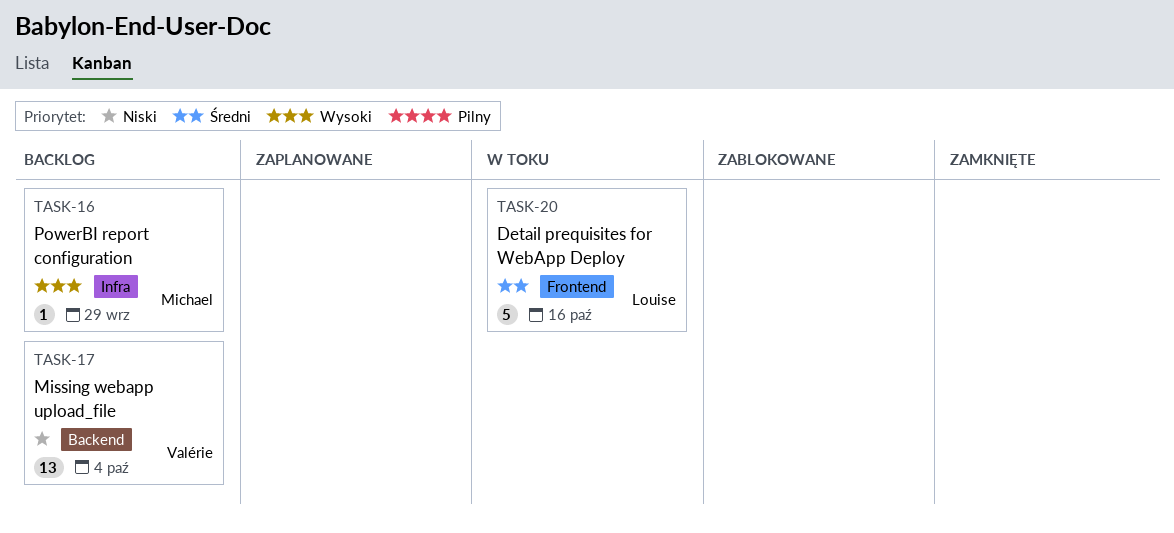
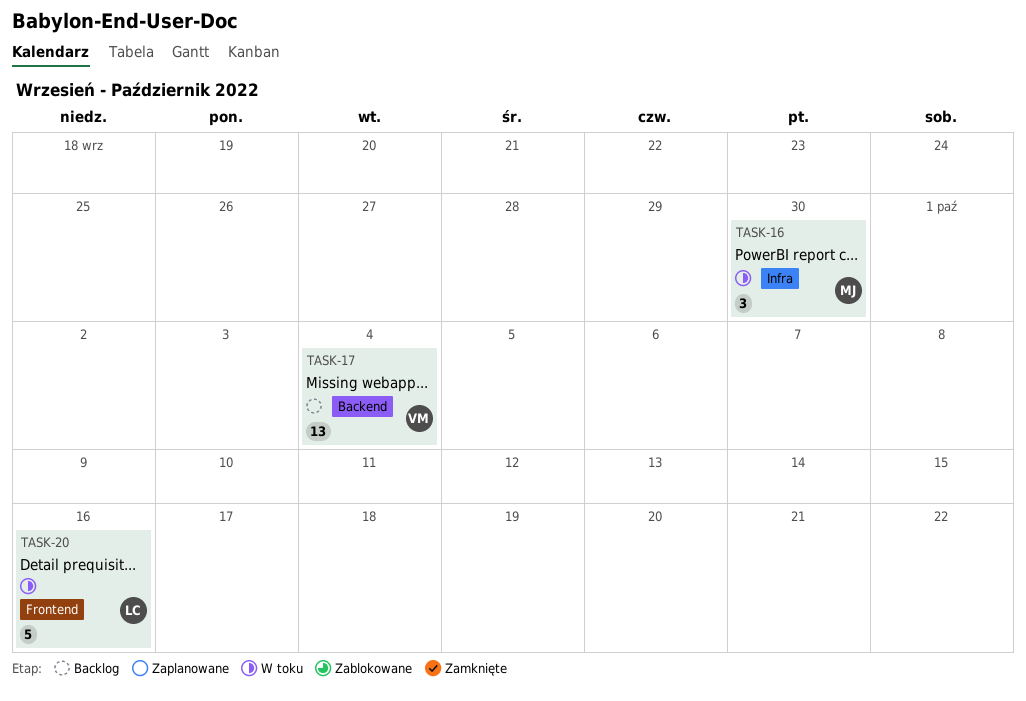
TASK-16, status: Backlog -> W toku
TASK-16, estimate: 1 -> 3
TASK-16, due: Sep 29 -> Sep 30

